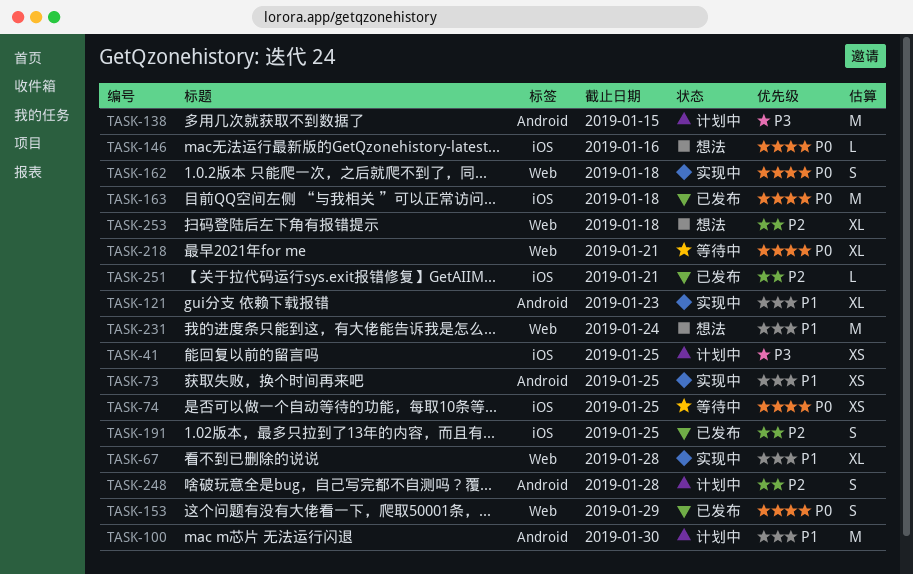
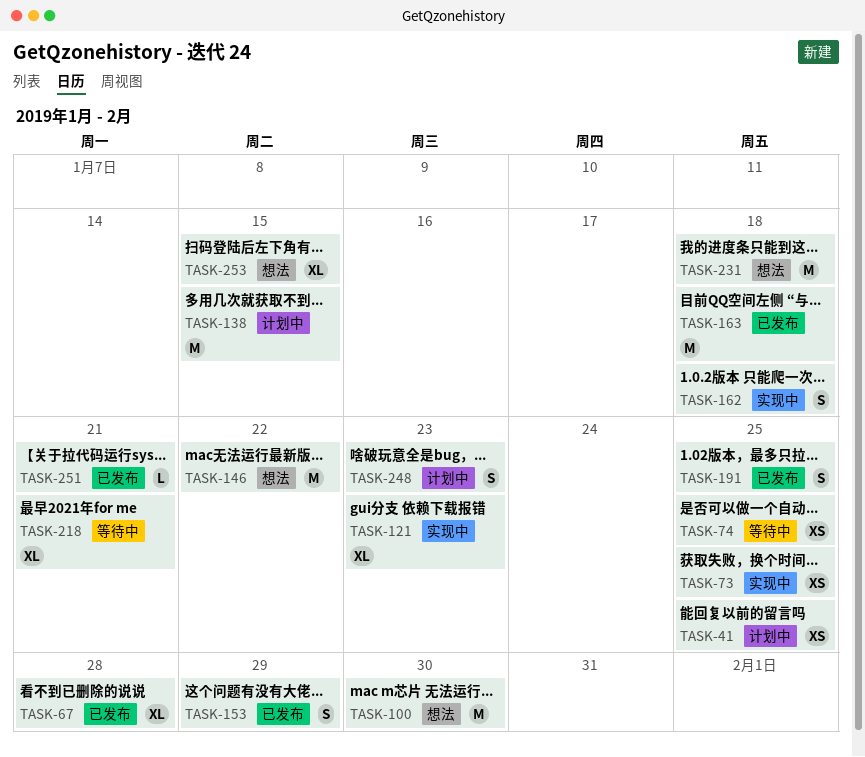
TASK-67, status: 实现中 -> 已发布
TASK-100, status: 计划中 -> 想法
TASK-146, estimate: L -> M
TASK-146, due: Jan 16 -> Jan 22
TASK-231, due: Jan 24 -> Jan 18
TASK-248, due: Jan 28 -> Jan 23
TASK-253, due: Jan 18 -> Jan 15

